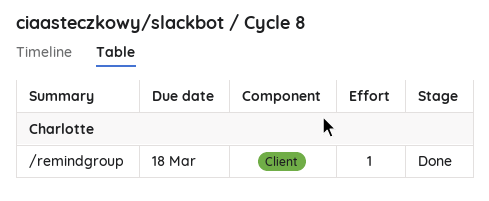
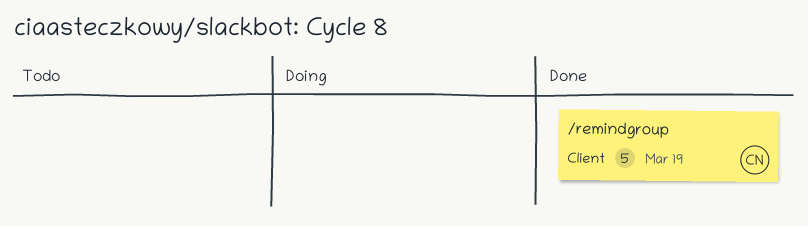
/remindgroup, estimate: 1 -> 5
/remindgroup, due: Mar 18 -> Mar 19

